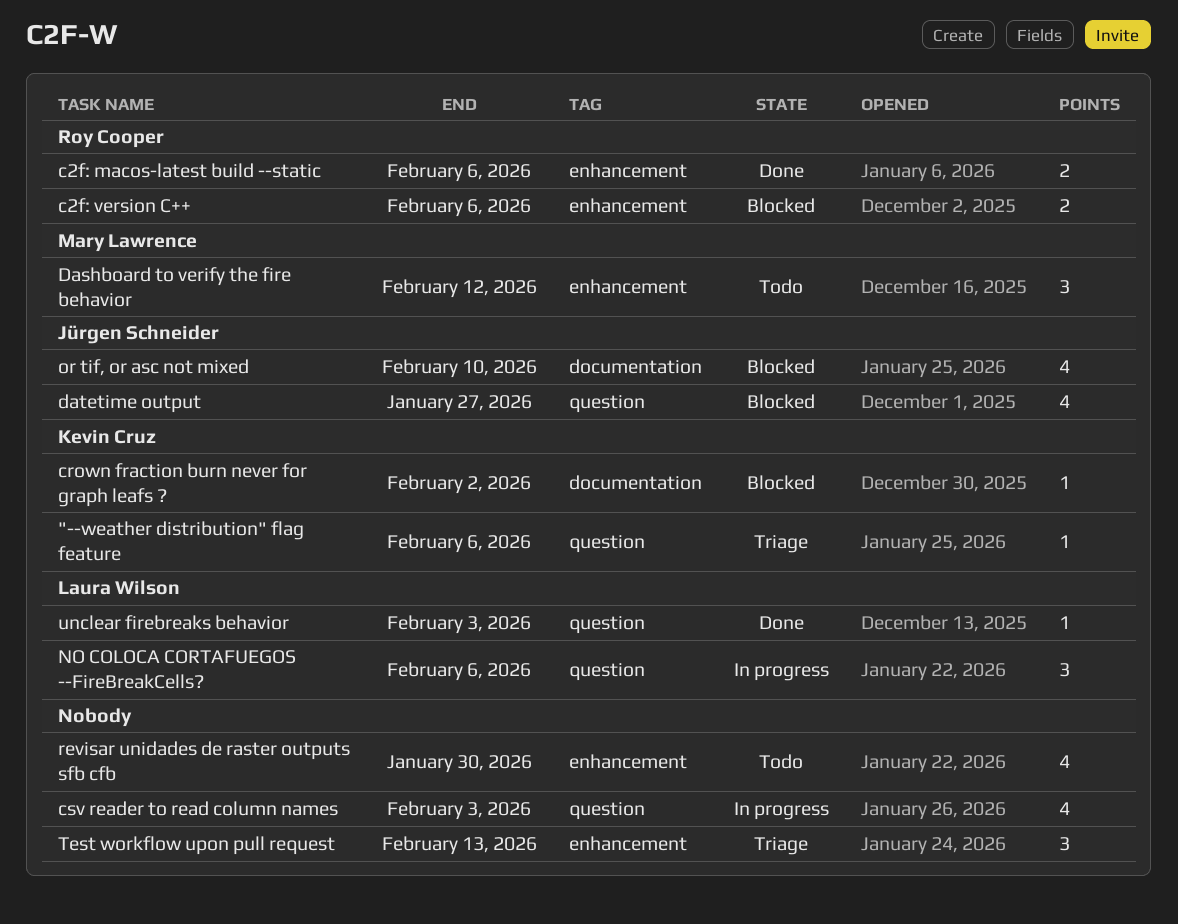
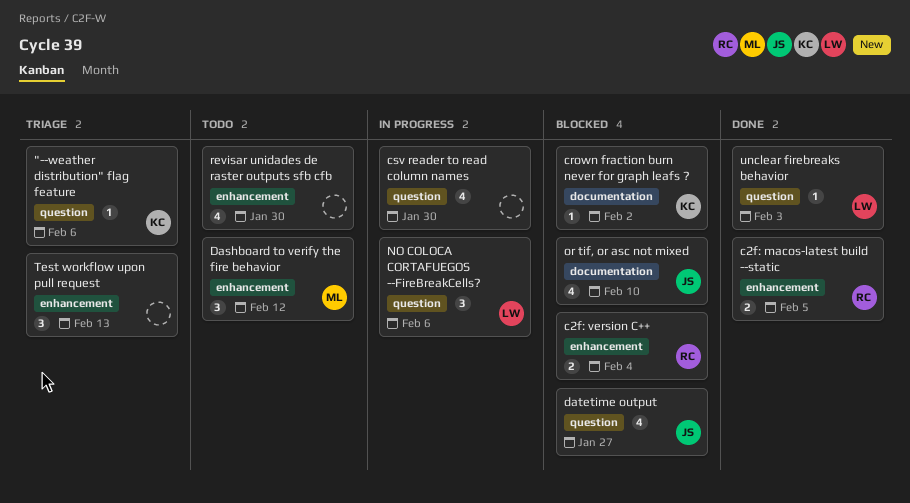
c2f: macos-latest build --static, due: Feb 6 -> Feb 5
c2f: version C++, due: Feb 6 -> Feb 4
csv reader to read column names, due: Feb 3 -> Jan 30

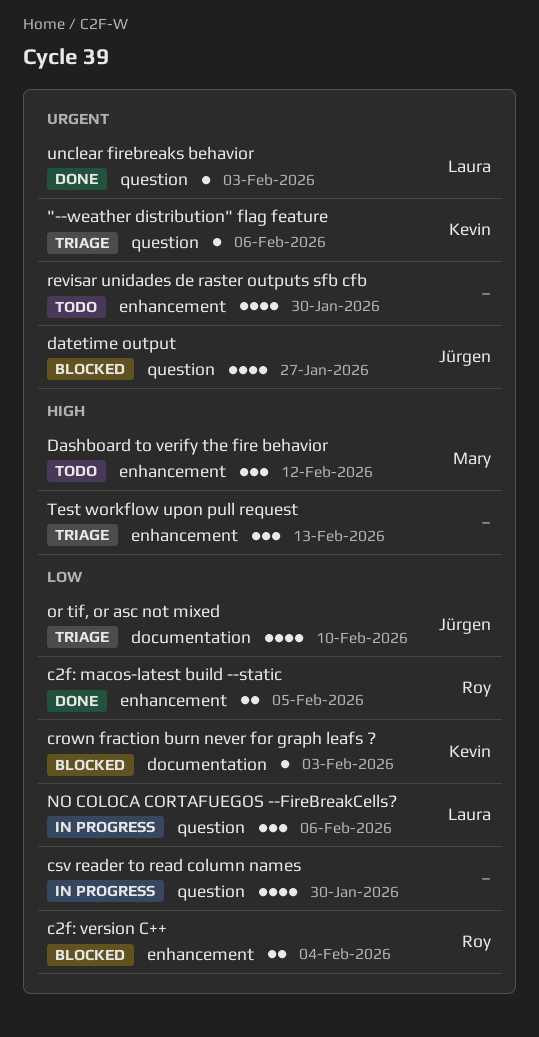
crown fraction burn never for graph leafs ?, due: Feb 2 -> Feb 3
or tif, or asc not mixed, status: Blocked -> Triage

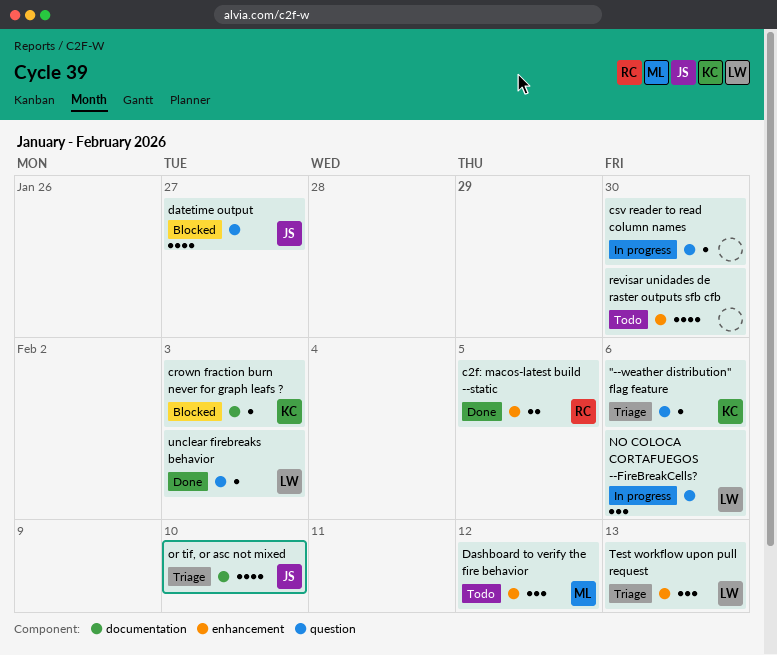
c2f: version C++: present -> none
csv reader to read column names, estimate: 4 -> 1
Test workflow upon pull request, owner: none -> Laura

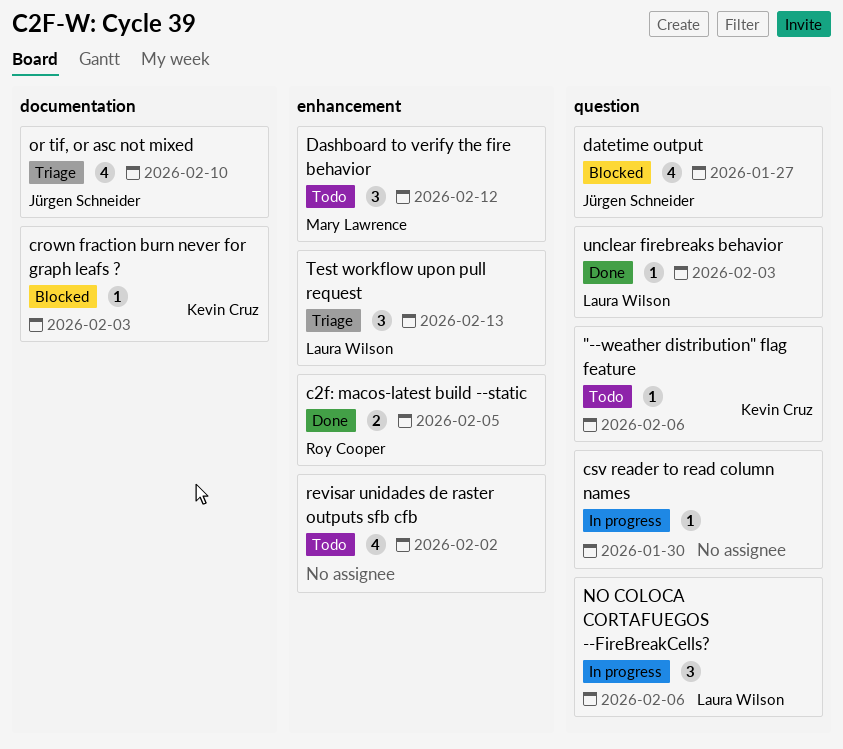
"--weather distribution" flag feature, status: Triage -> Todo
revisar unidades de raster outputs sfb cfb, due: Jan 30 -> Feb 2

